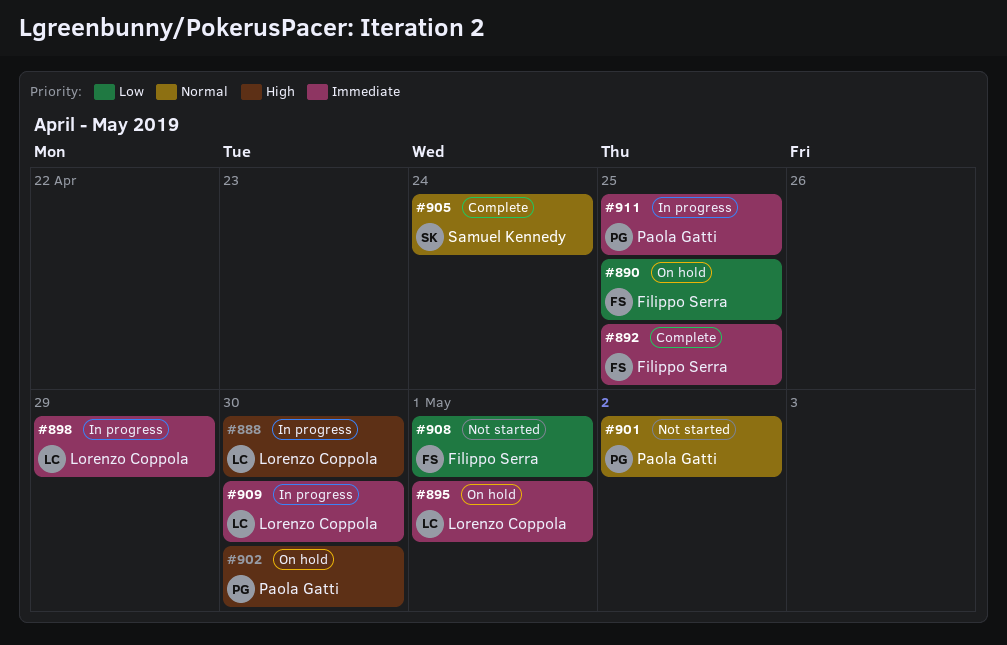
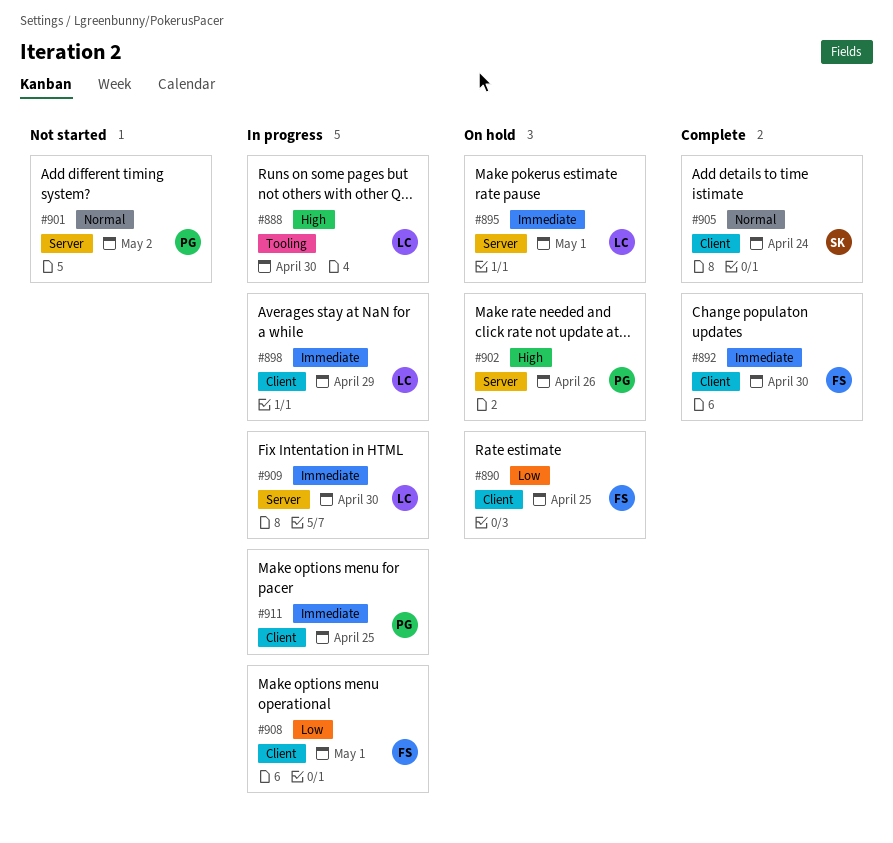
#892, due: Apr 25 -> Apr 30
#902, due: Apr 30 -> Apr 26
#908, status: Not started -> In progress

